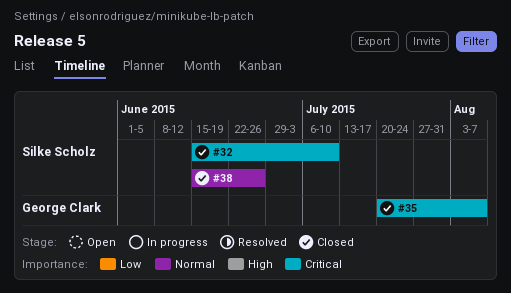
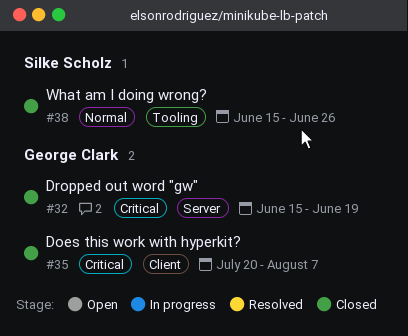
#32, owner: Silke Scholz -> George Clark
#32, due: Jul 10 -> Jun 19

